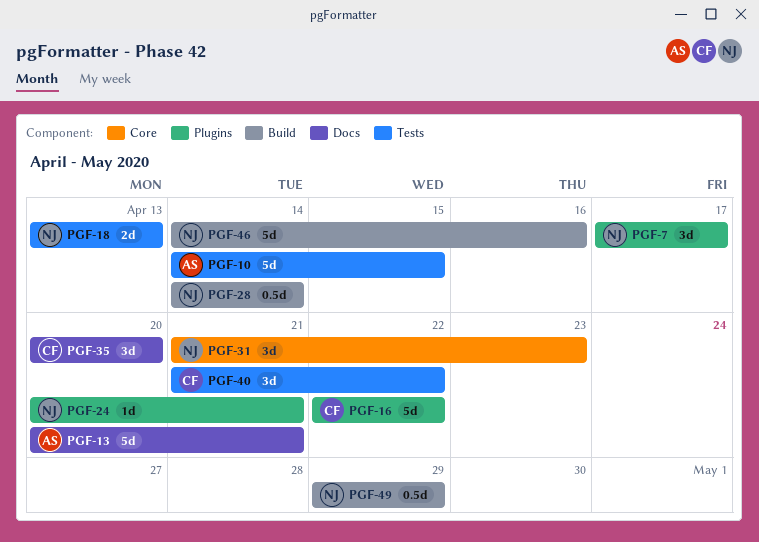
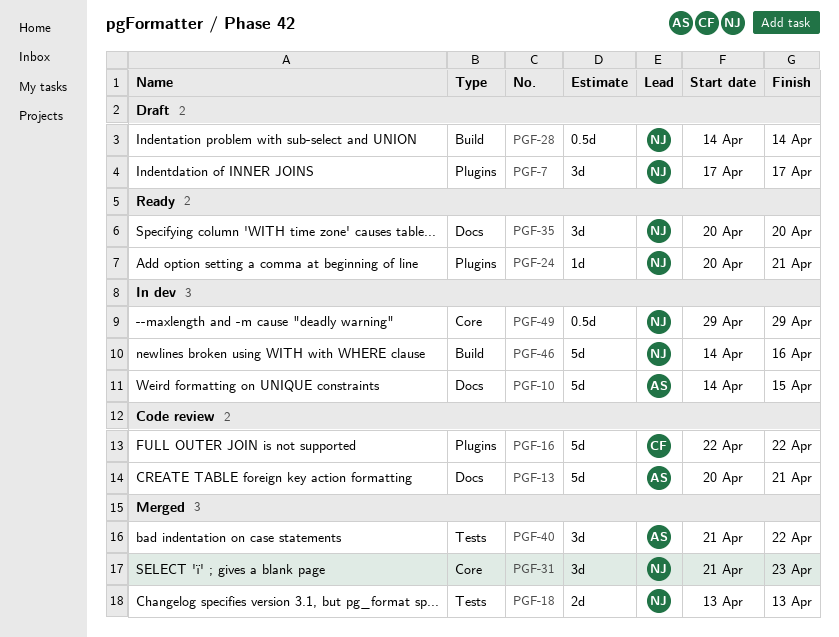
PGF-10, label: Tests -> Docs
PGF-35, owner: CF -> NJ
PGF-40, owner: CF -> AS
PGF-49, label: Build -> Core

